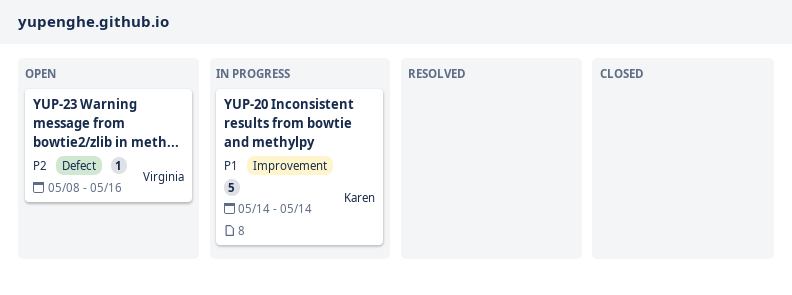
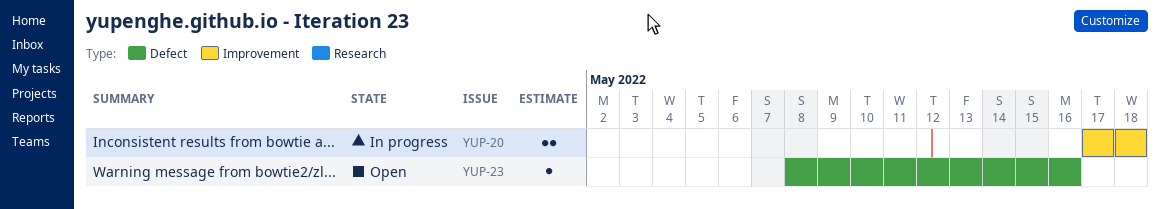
YUP-20, estimate: 5 -> 2
YUP-20, start: May 14 -> May 17
YUP-20, due: May 14 -> May 18

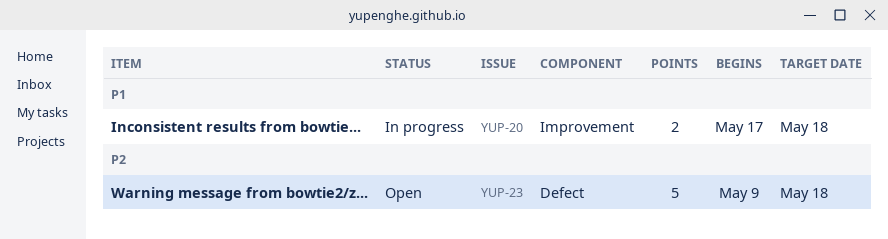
YUP-23, estimate: 1 -> 5
YUP-23, start: May 8 -> May 9
YUP-23, due: May 16 -> May 18

